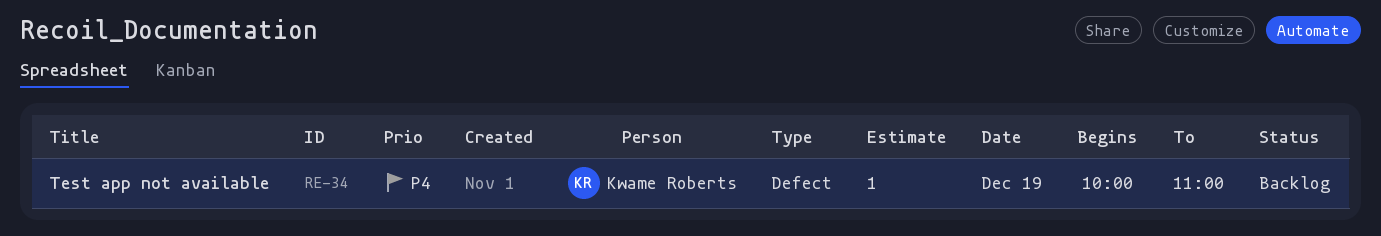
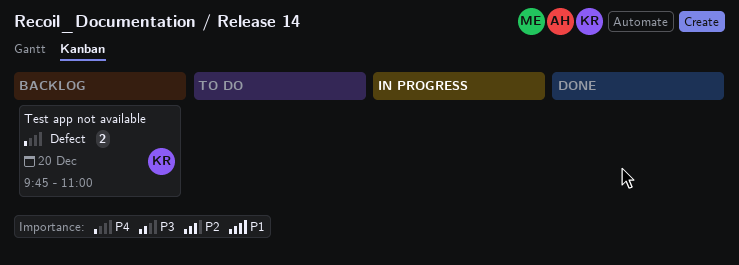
Test app not available, estimate: 1 -> 2
Test app not available, day: Dec 19 -> Dec 20
Test app not available, begins: 10:00 -> 09:45

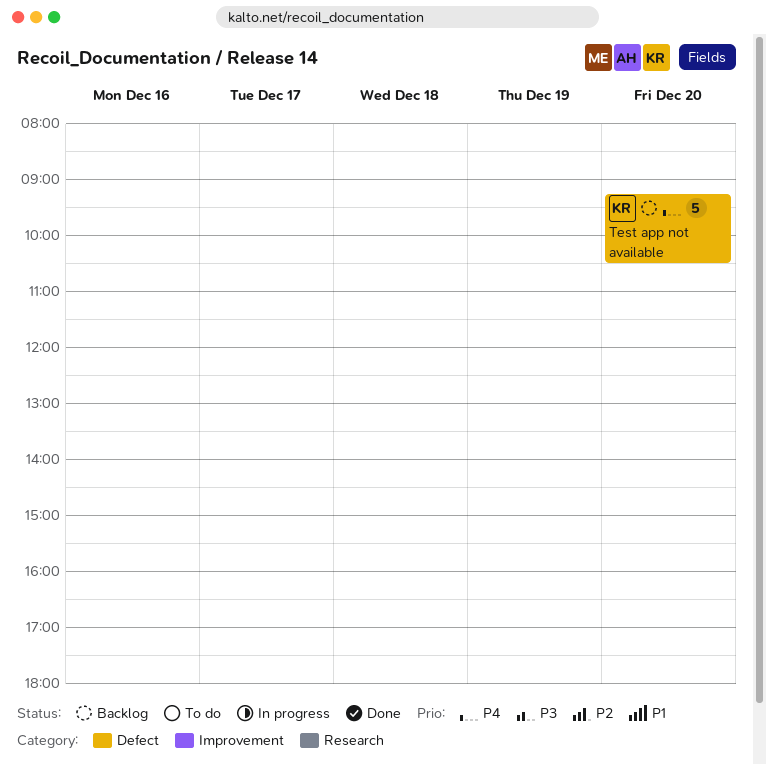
Test app not available, estimate: 2 -> 5
Test app not available, begins: 09:45 -> 09:15
Test app not available, ends: 11:00 -> 10:30

